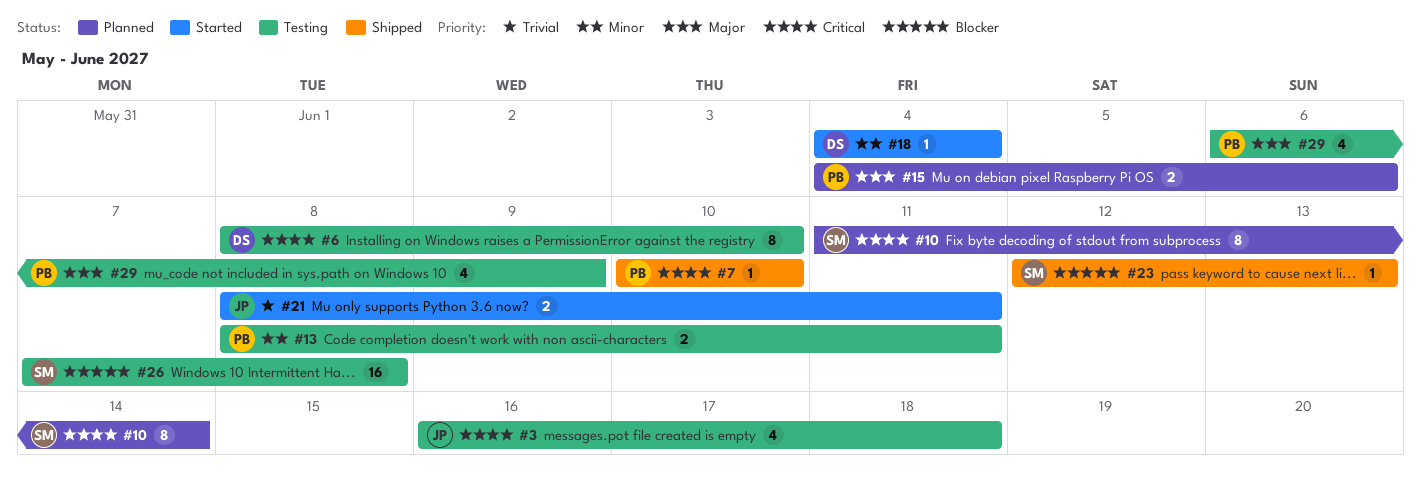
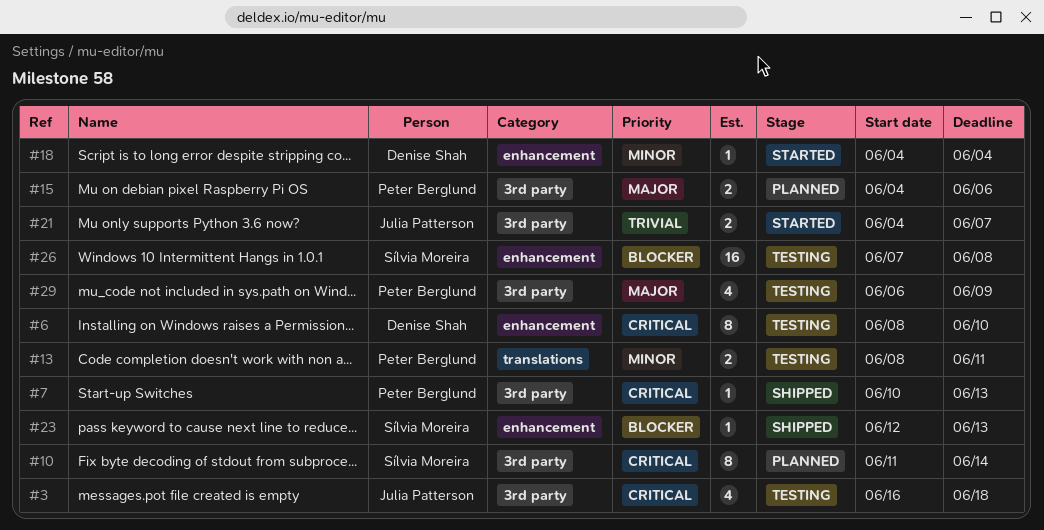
#7, due: Jun 10 -> Jun 13
#21, start: Jun 8 -> Jun 4
#21, due: Jun 11 -> Jun 7

